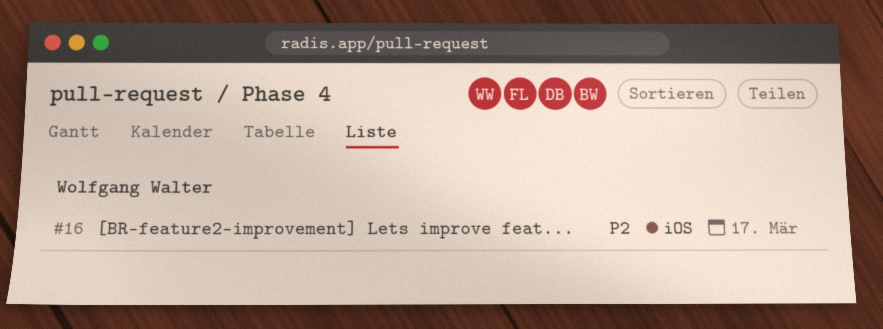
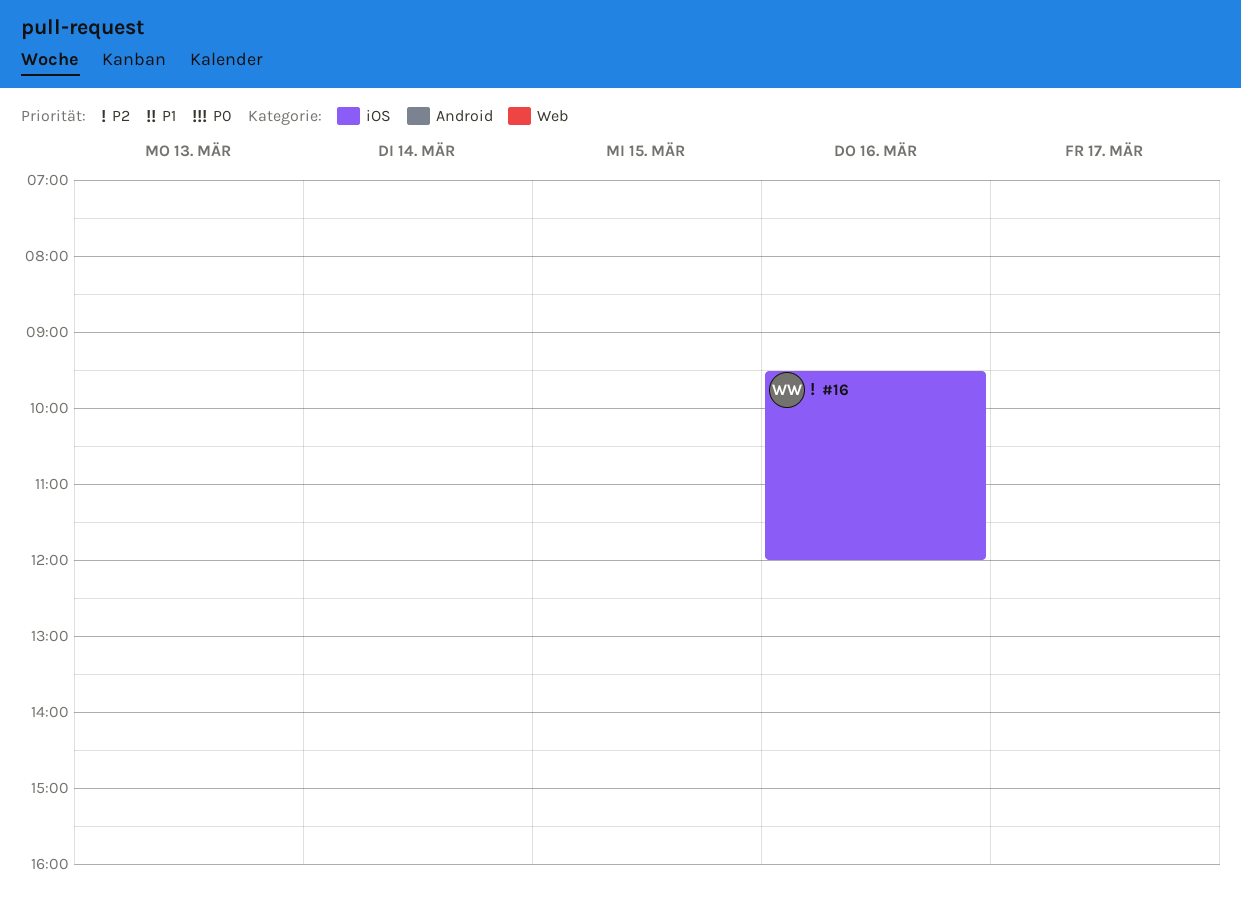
#16, day: Mar 17 -> Mar 16

